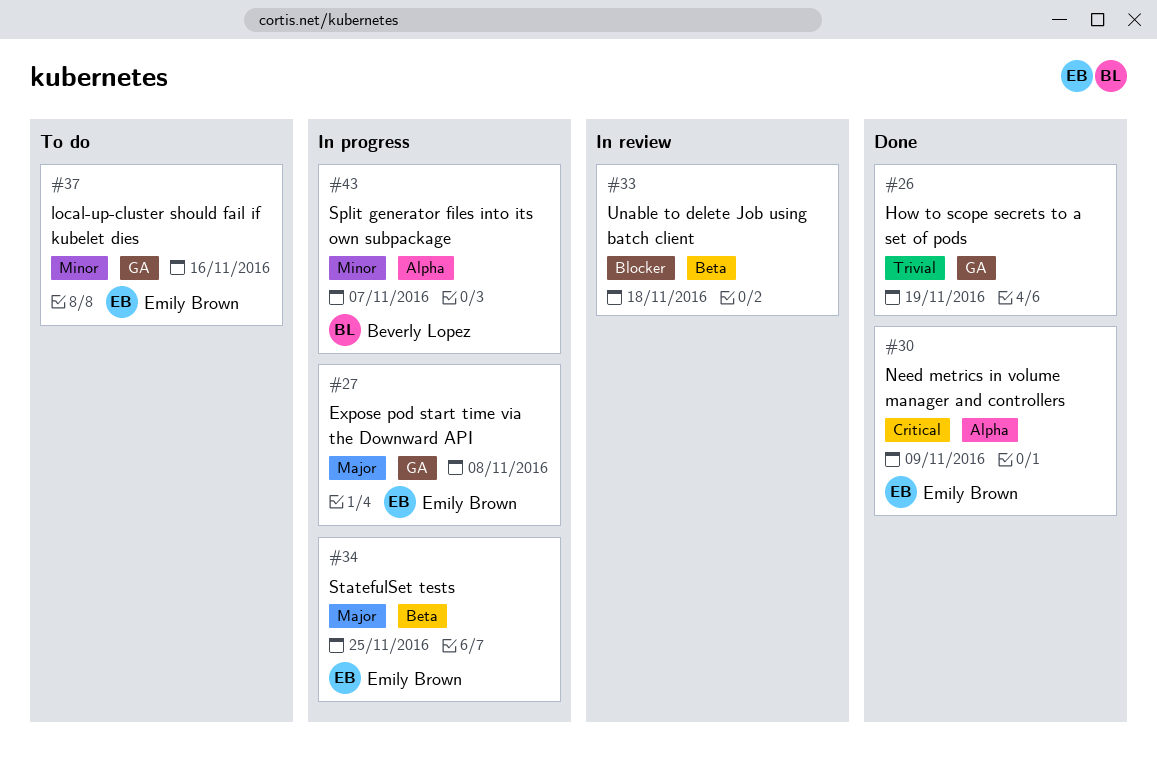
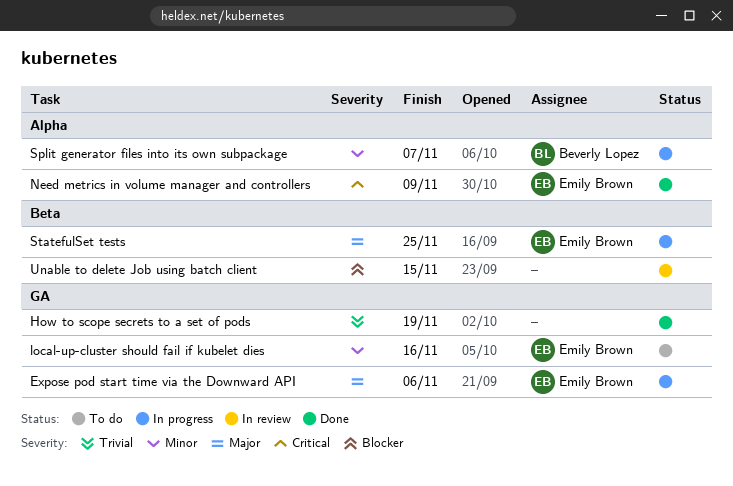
Expose pod start time via the Downward API, due: Nov 8 -> Nov 6
Unable to delete Job using batch client, due: Nov 18 -> Nov 15

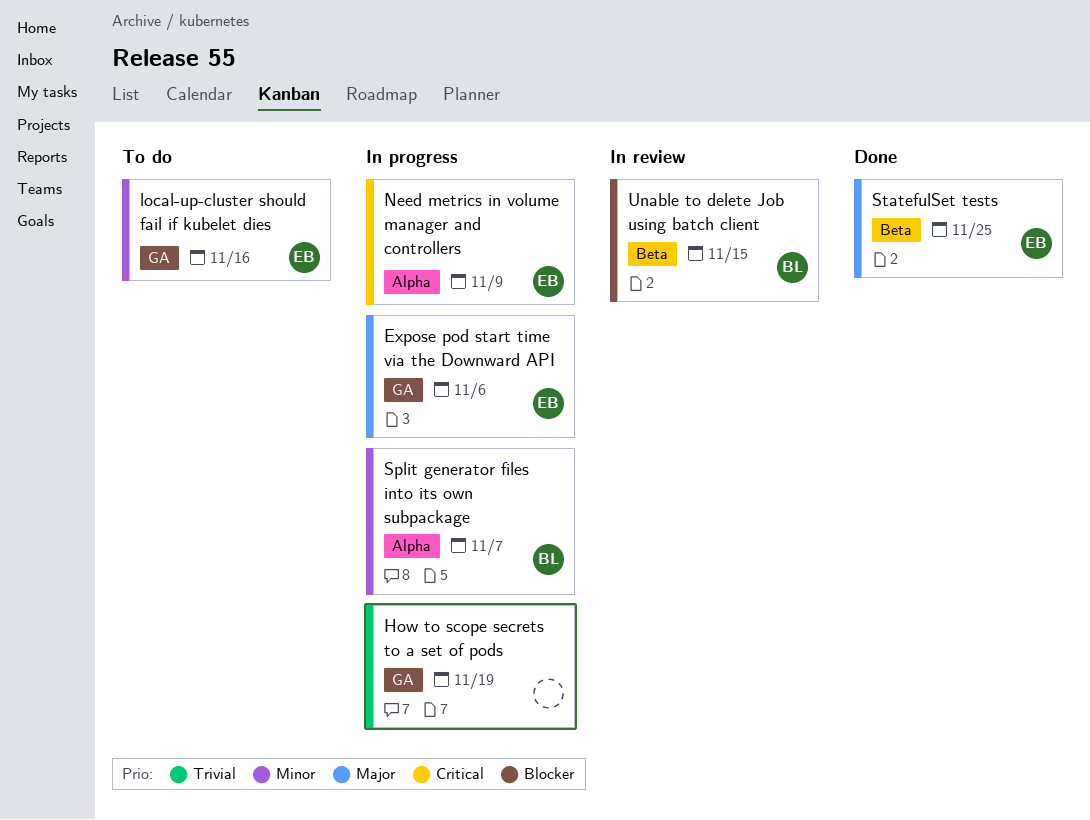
How to scope secrets to a set of pods, status: Done -> In progress
Need metrics in volume manager and controllers, status: Done -> In progress
StatefulSet tests, status: In progress -> Done
Unable to delete Job using batch client, owner: none -> Beverly Lopez

